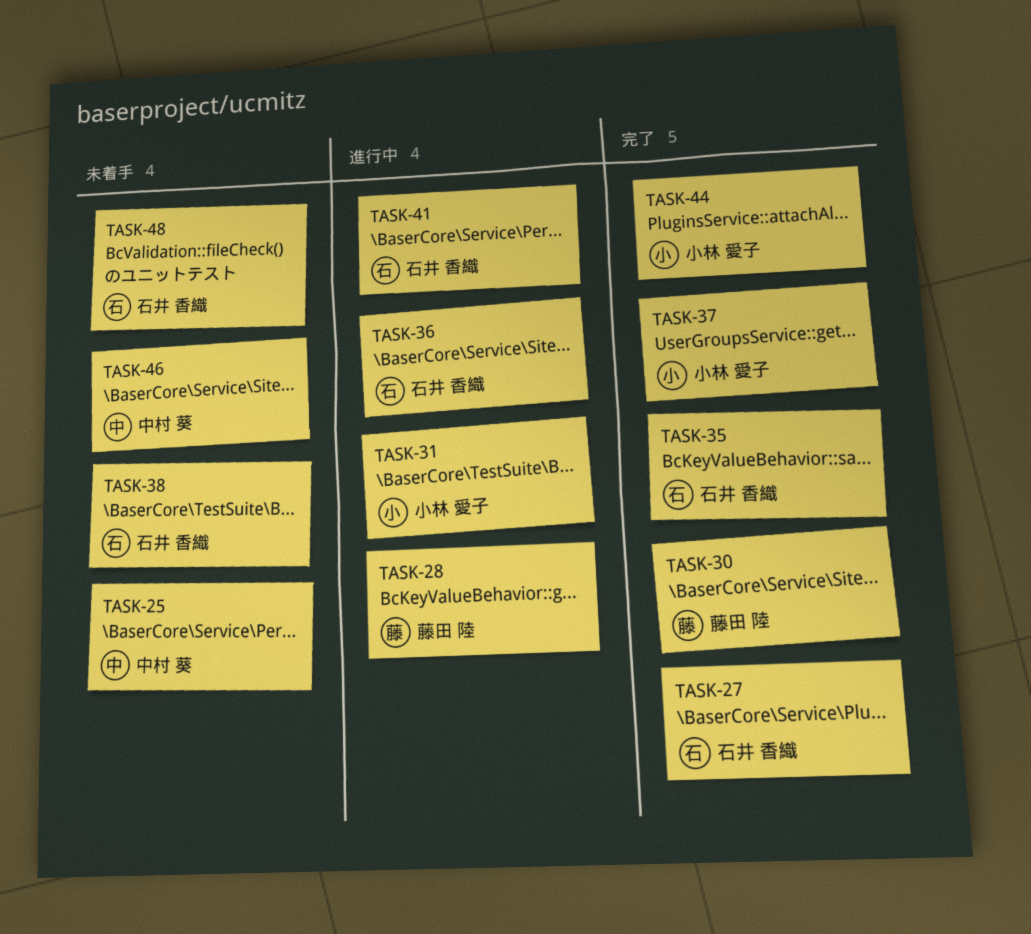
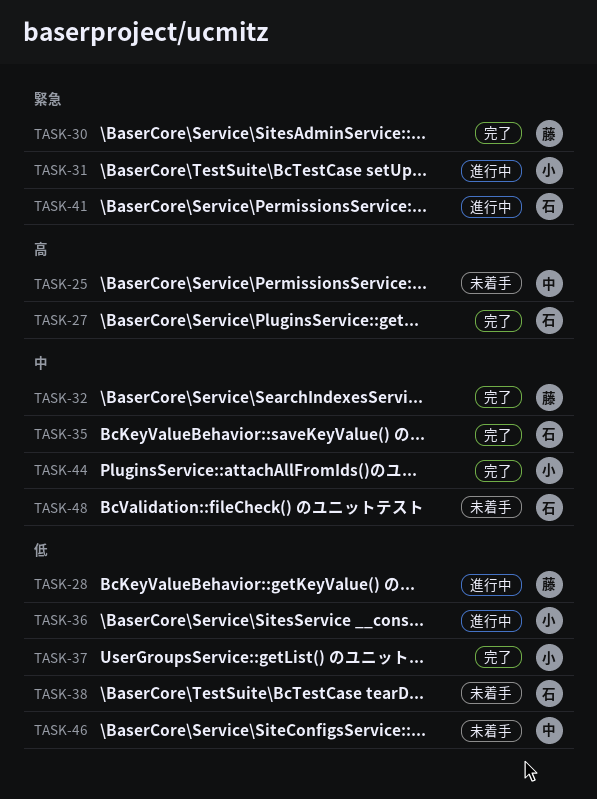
TASK-32: none -> present
TASK-36, owner: 石井 香織 -> 小林 愛子

